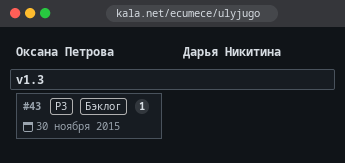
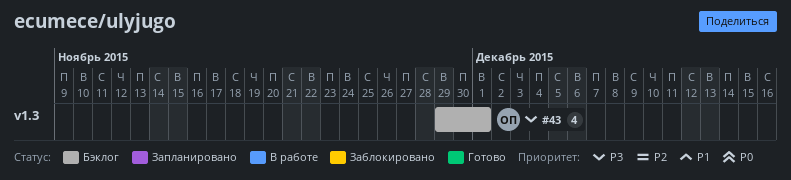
#43, estimate: 1 -> 4
#43, due: Nov 30 -> Dec 1

